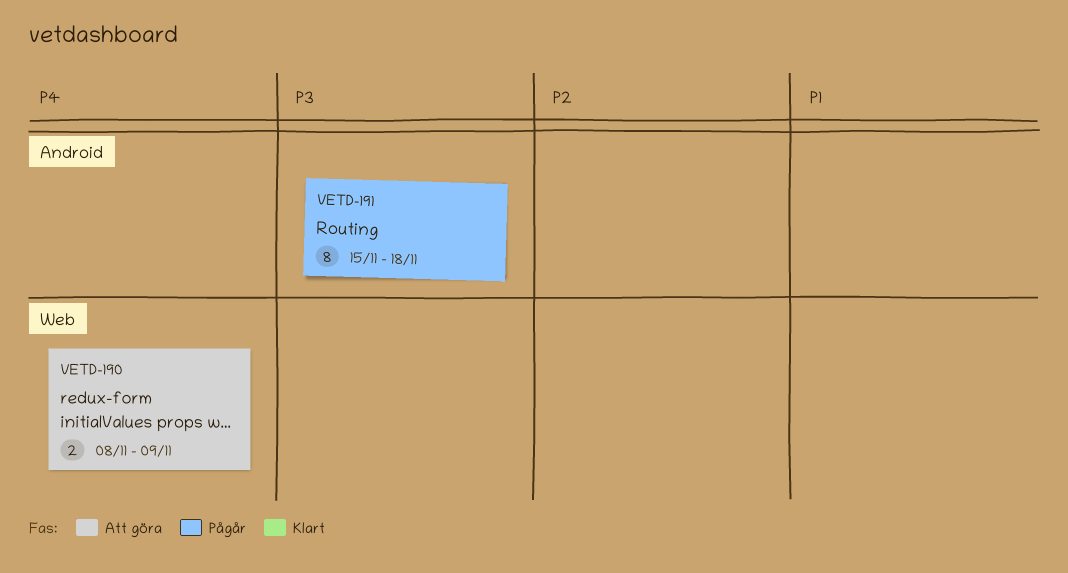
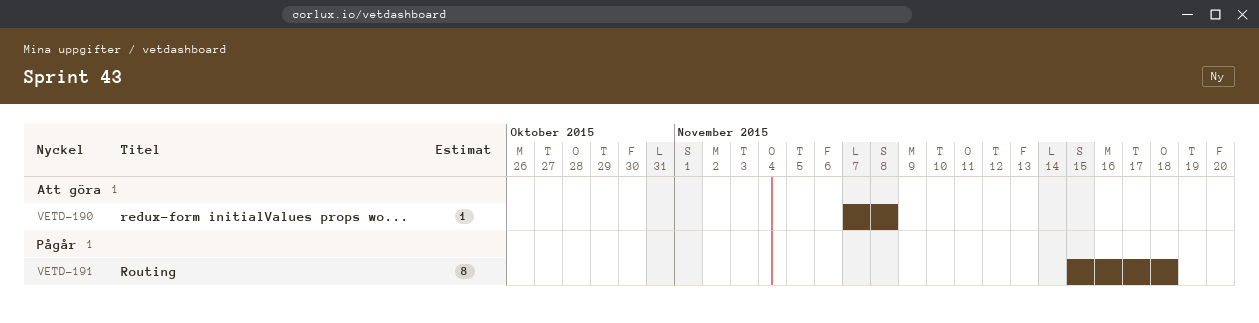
VETD-190, estimate: 2 -> 1
VETD-190, start: Nov 8 -> Nov 7
VETD-190, due: Nov 9 -> Nov 8

